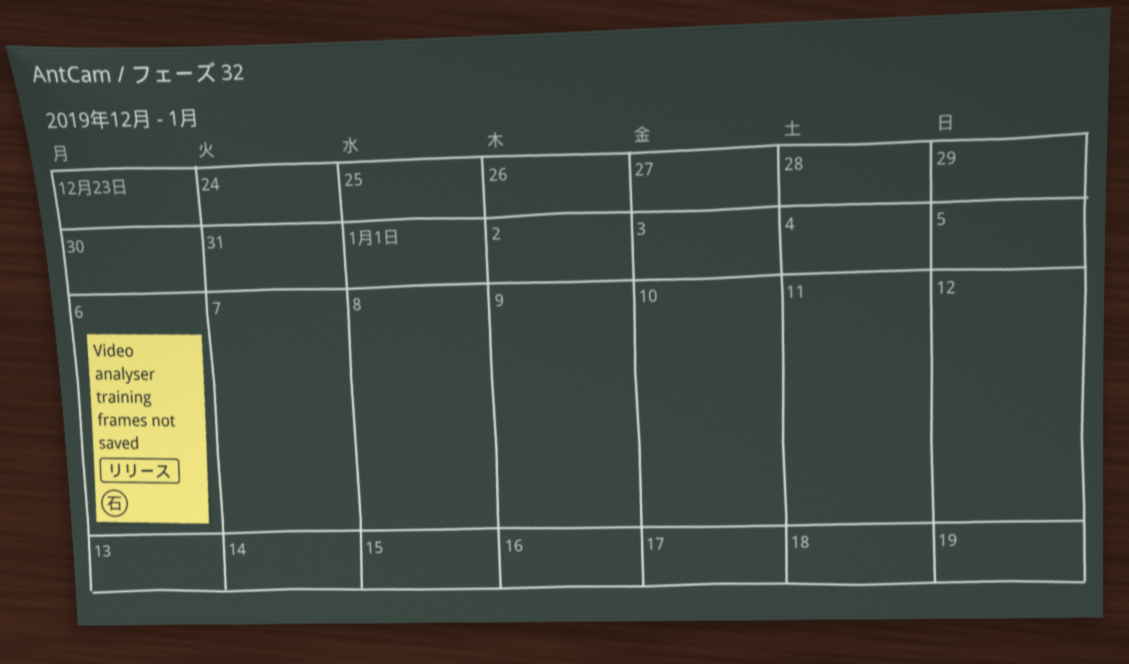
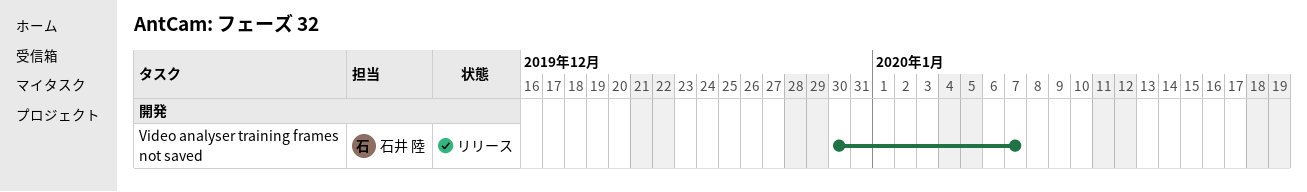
Video analyser training frames not saved, due: Jan 6 -> Jan 7

